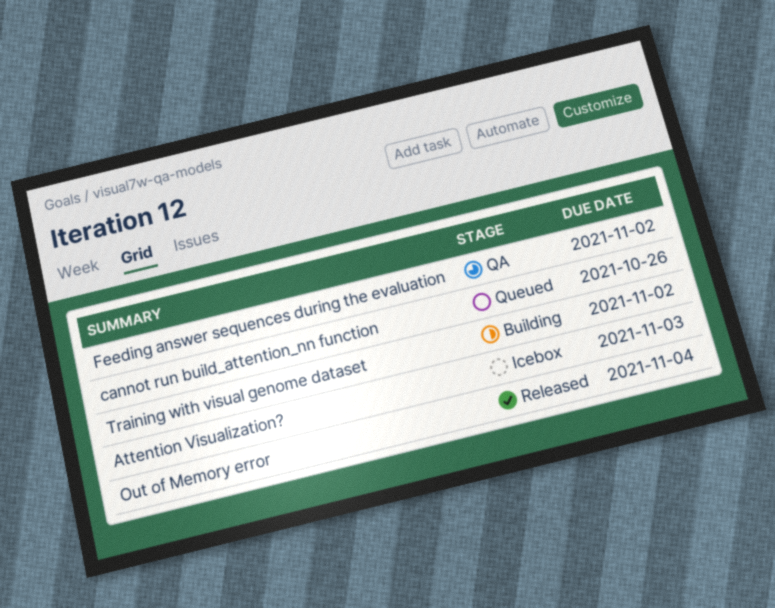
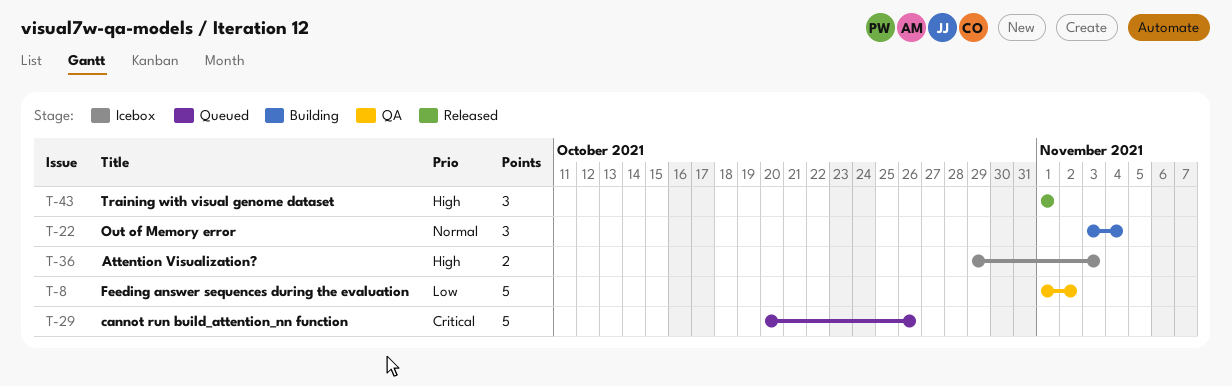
Out of Memory error, status: Released -> Building
Training with visual genome dataset, status: Building -> Released
Training with visual genome dataset, due: Nov 2 -> Nov 1

